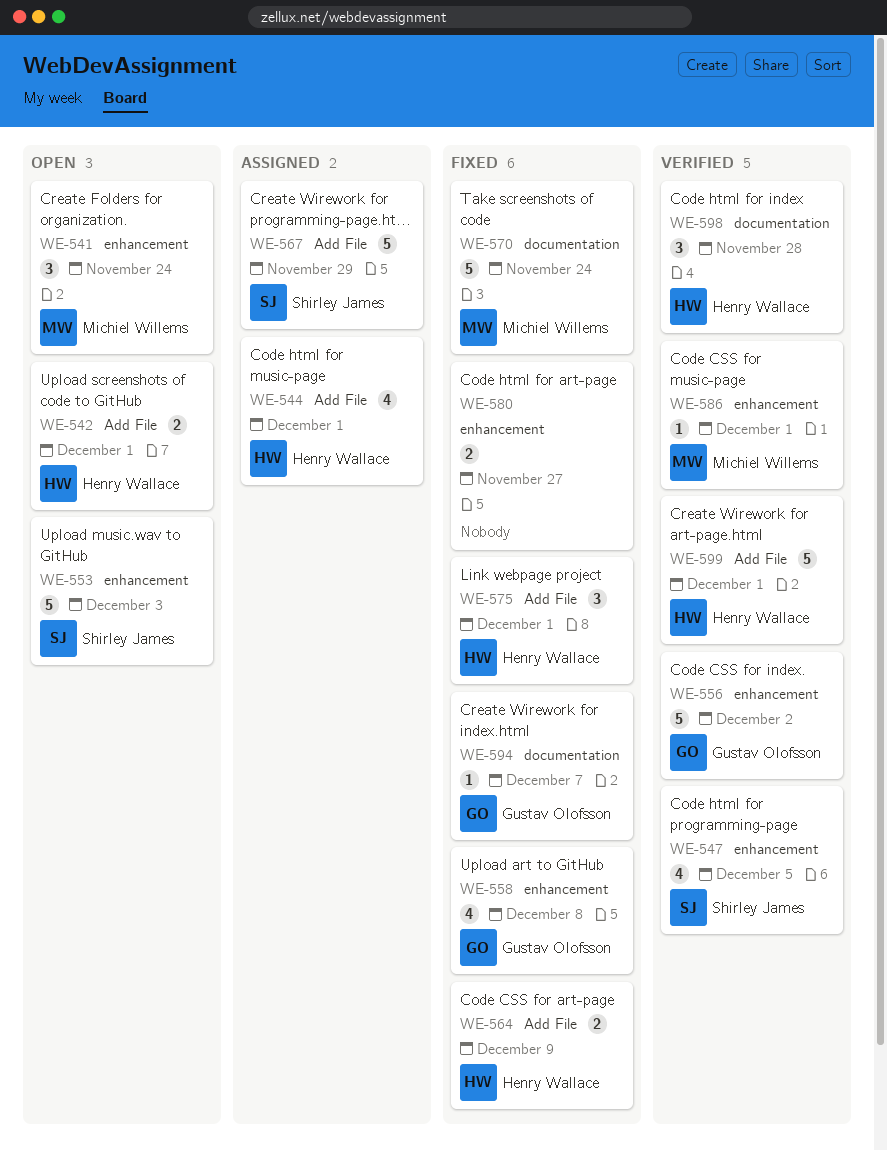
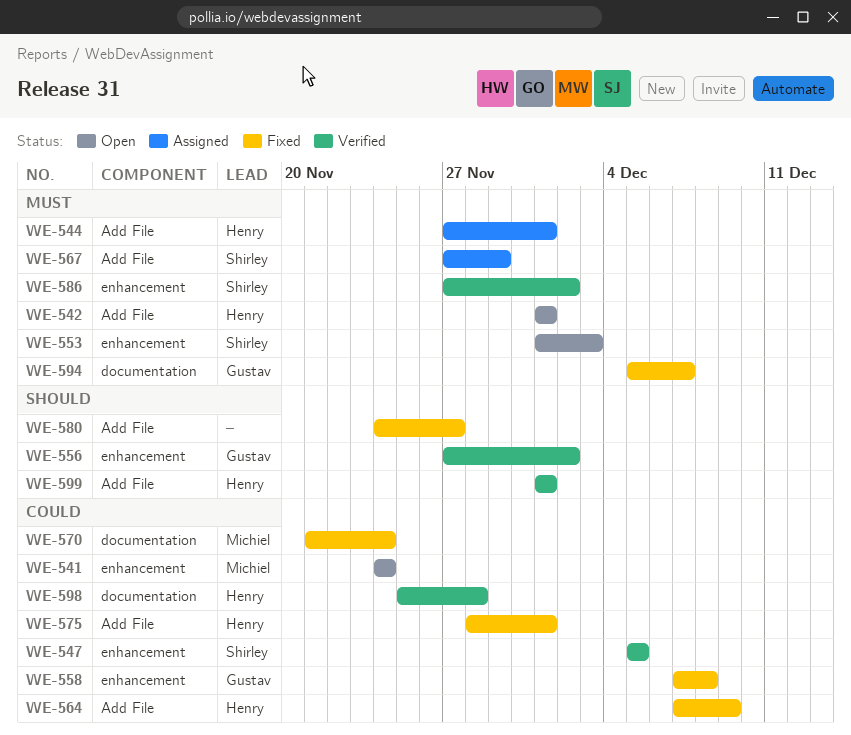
WE-580, label: enhancement -> Add File
WE-586, owner: Michiel Willems -> Shirley James
WE-586, due: Dec 1 -> Dec 2

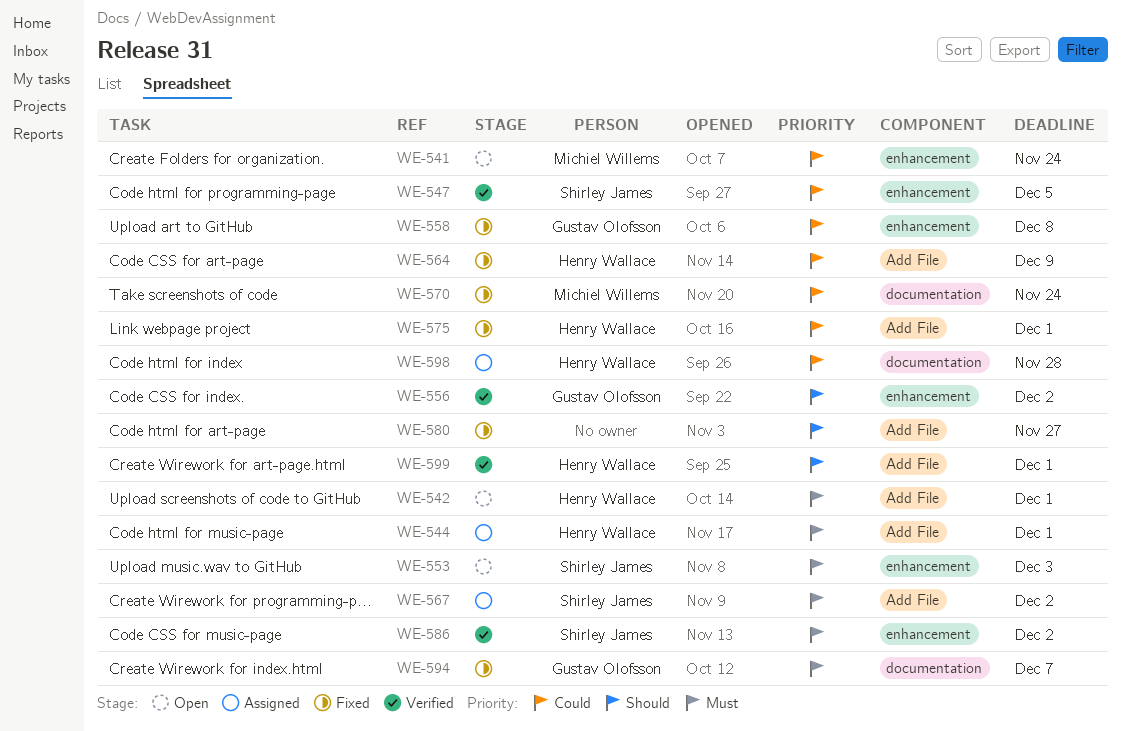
WE-567, due: Nov 29 -> Dec 2
WE-598, status: Verified -> Assigned

